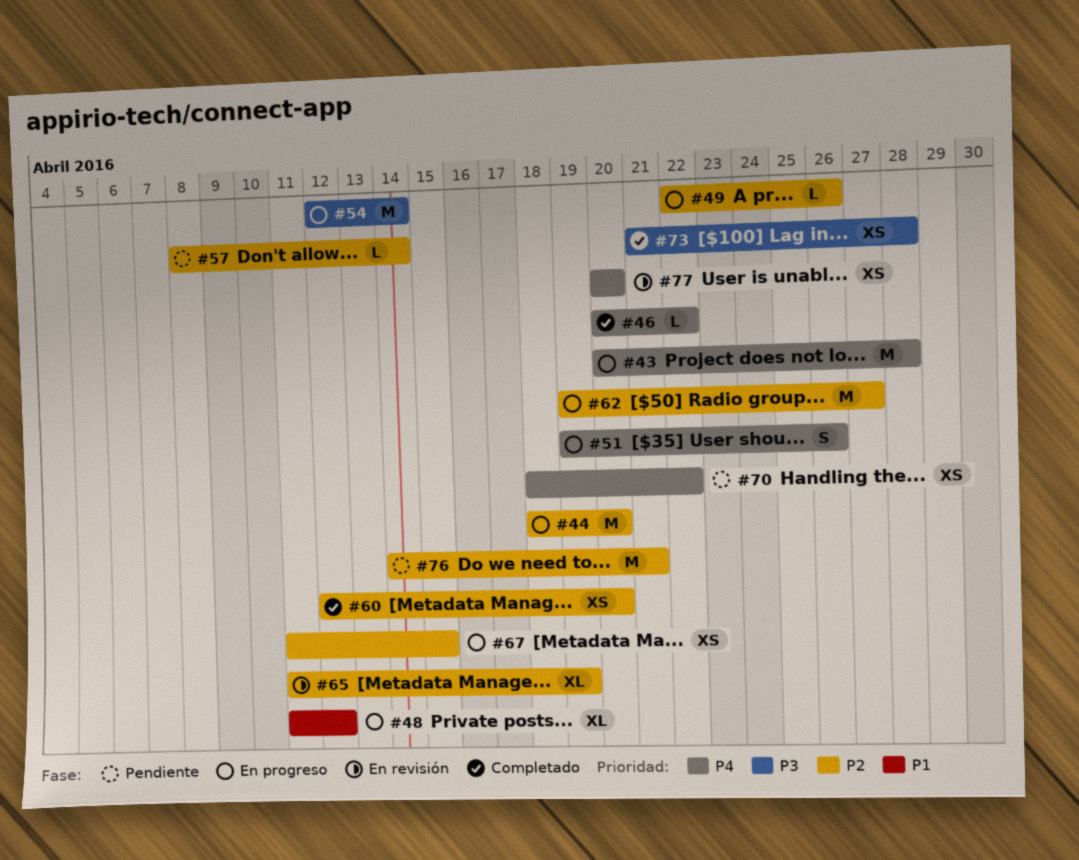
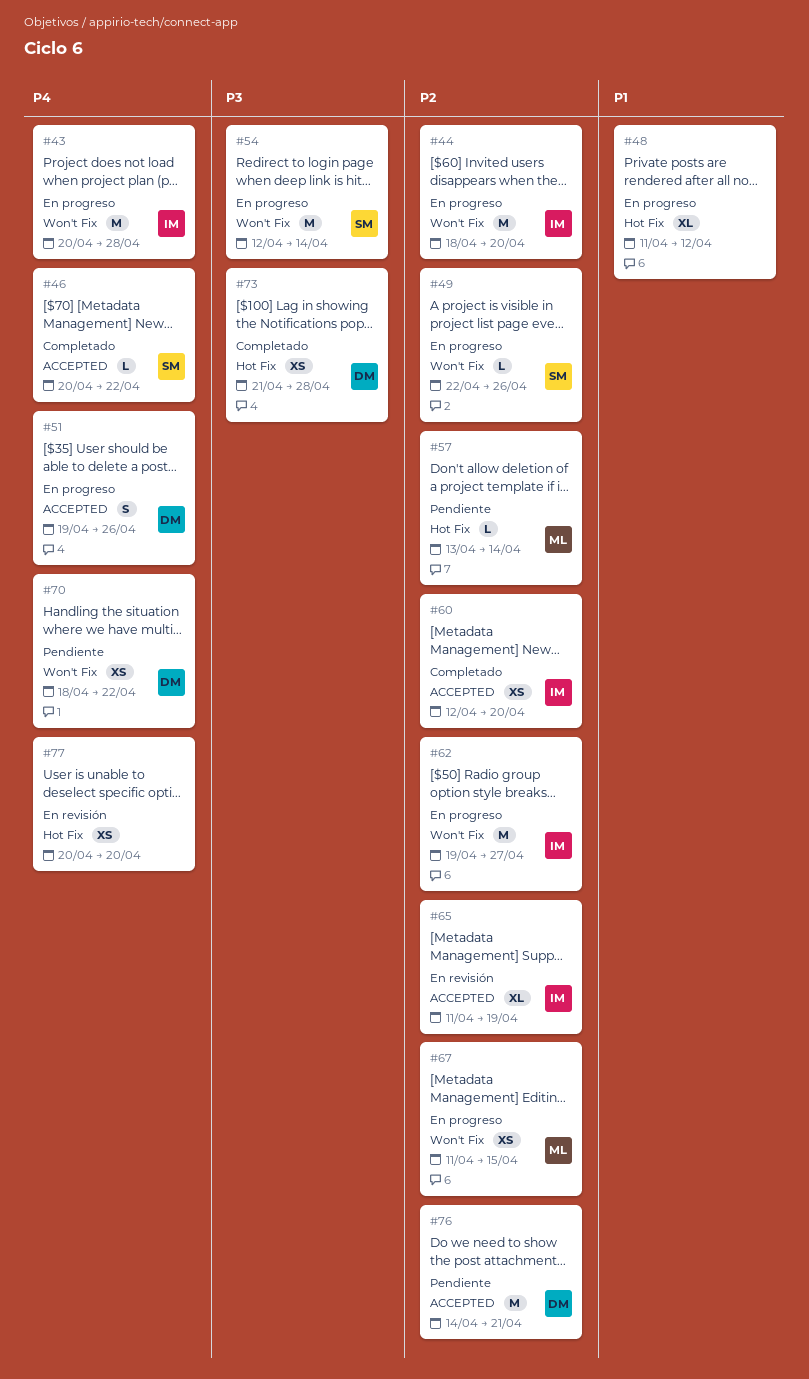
#57, start: Apr 8 -> Apr 13

